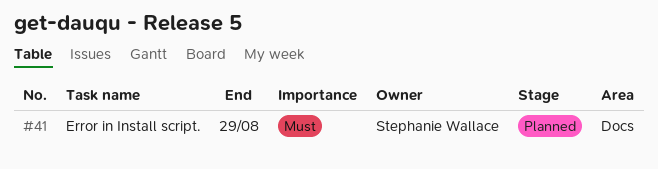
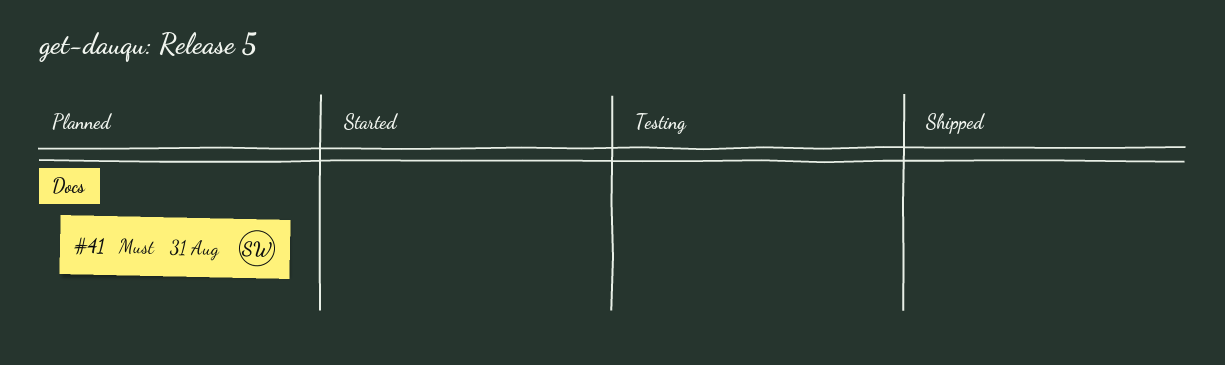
#41, due: Aug 29 -> Aug 31

